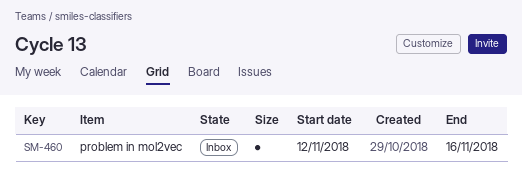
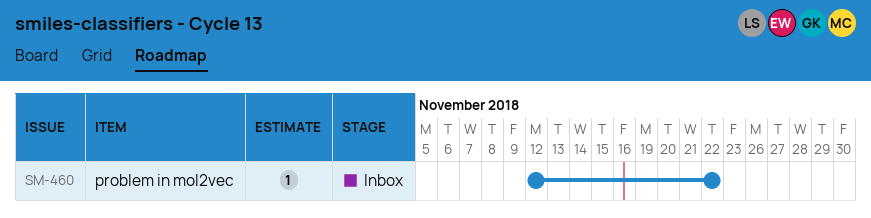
SM-460, due: Nov 16 -> Nov 22

